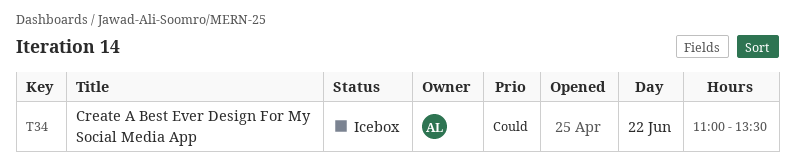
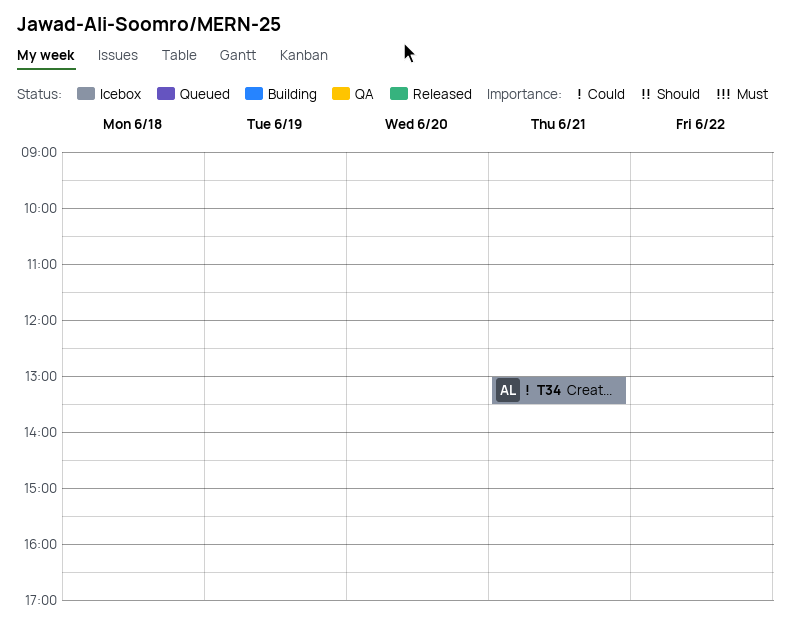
T34, day: Jun 22 -> Jun 21
T34, begins: 11:00 -> 13:00

